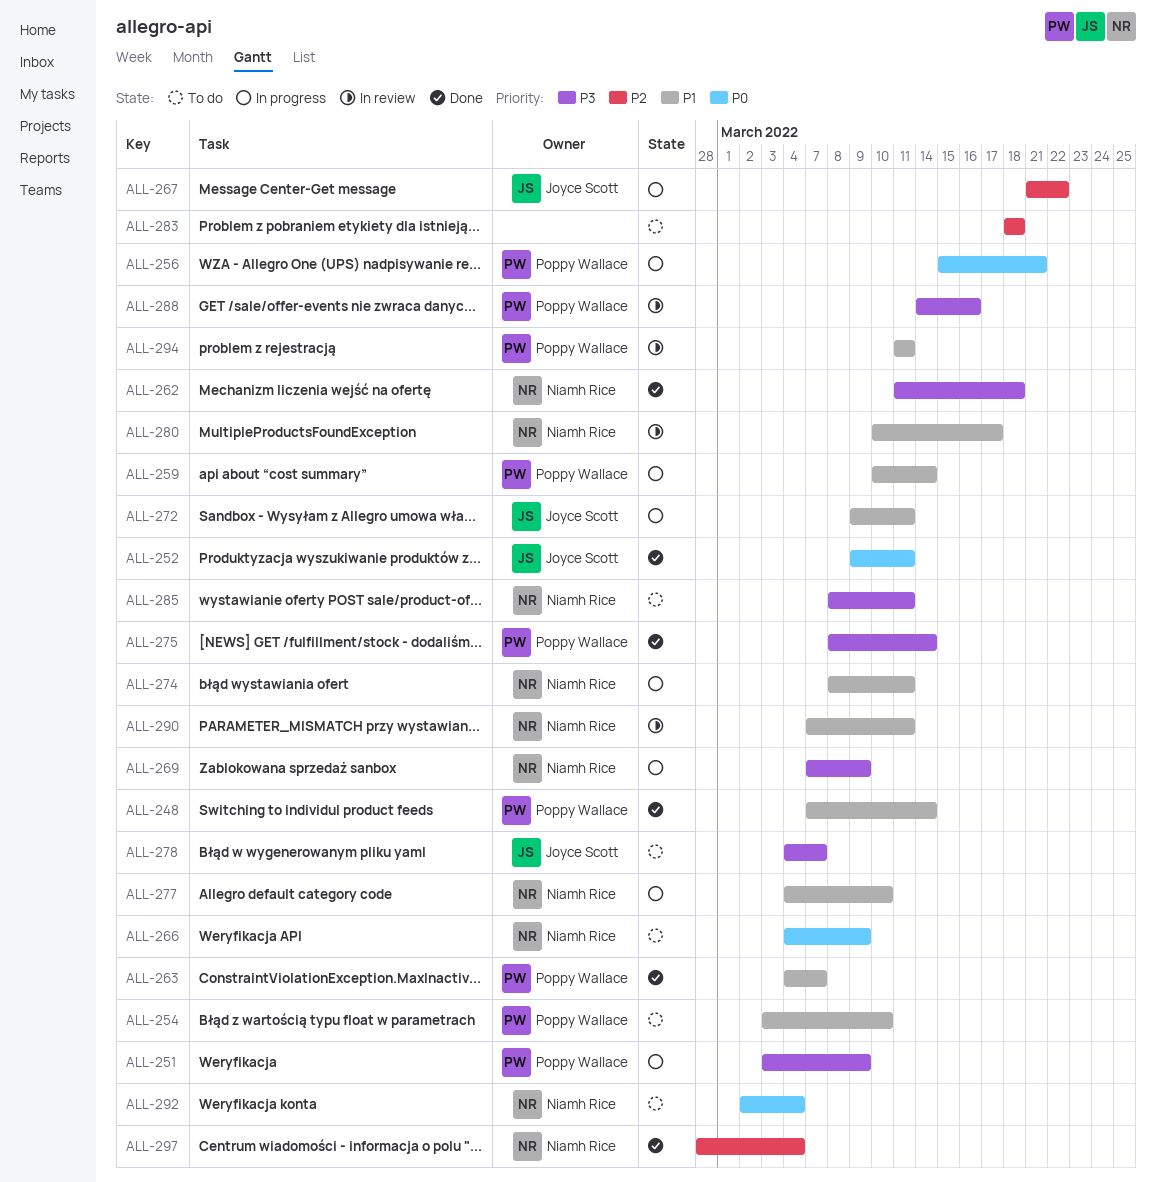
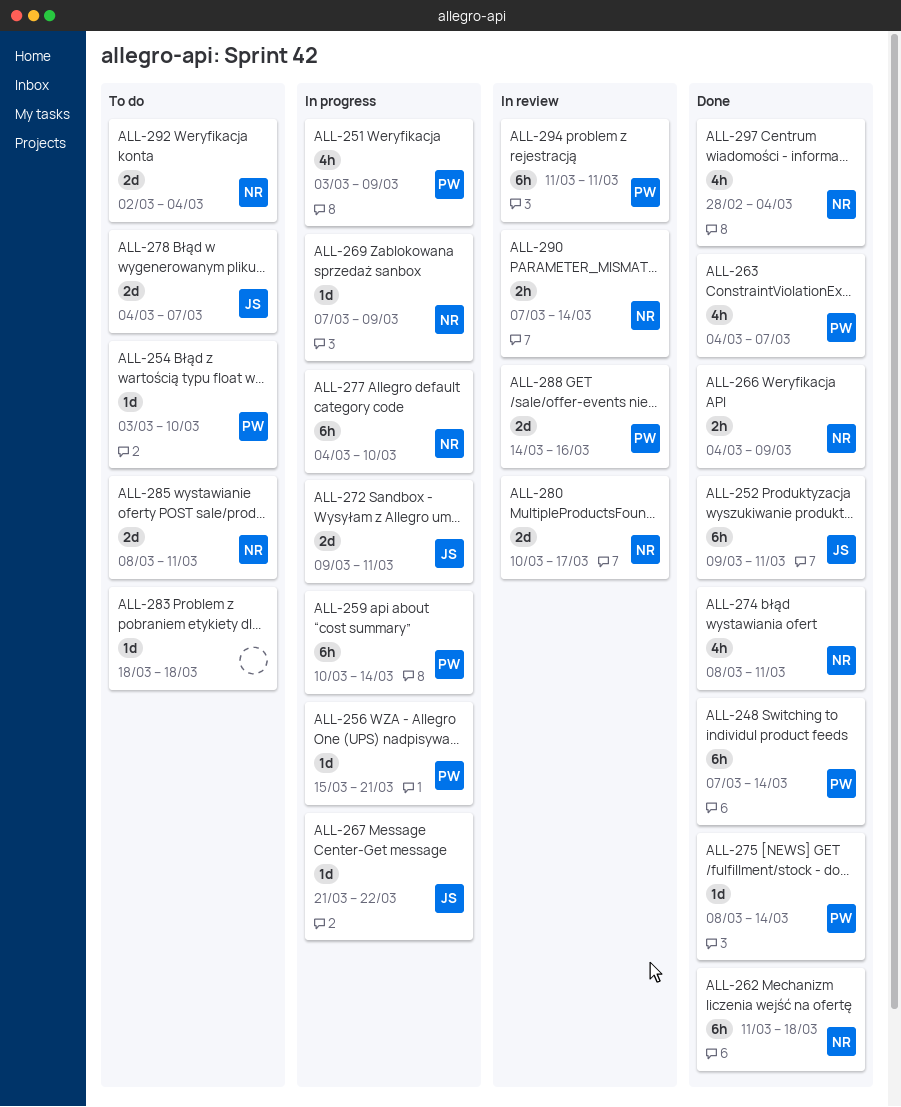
ALL-266, status: To do -> Done
ALL-274, status: In progress -> Done
ALL-290, due: Mar 11 -> Mar 14

